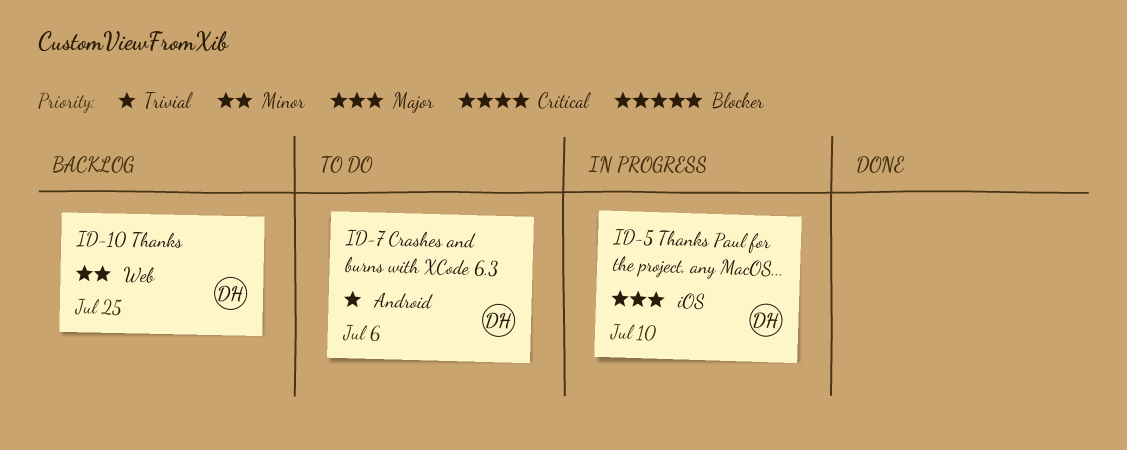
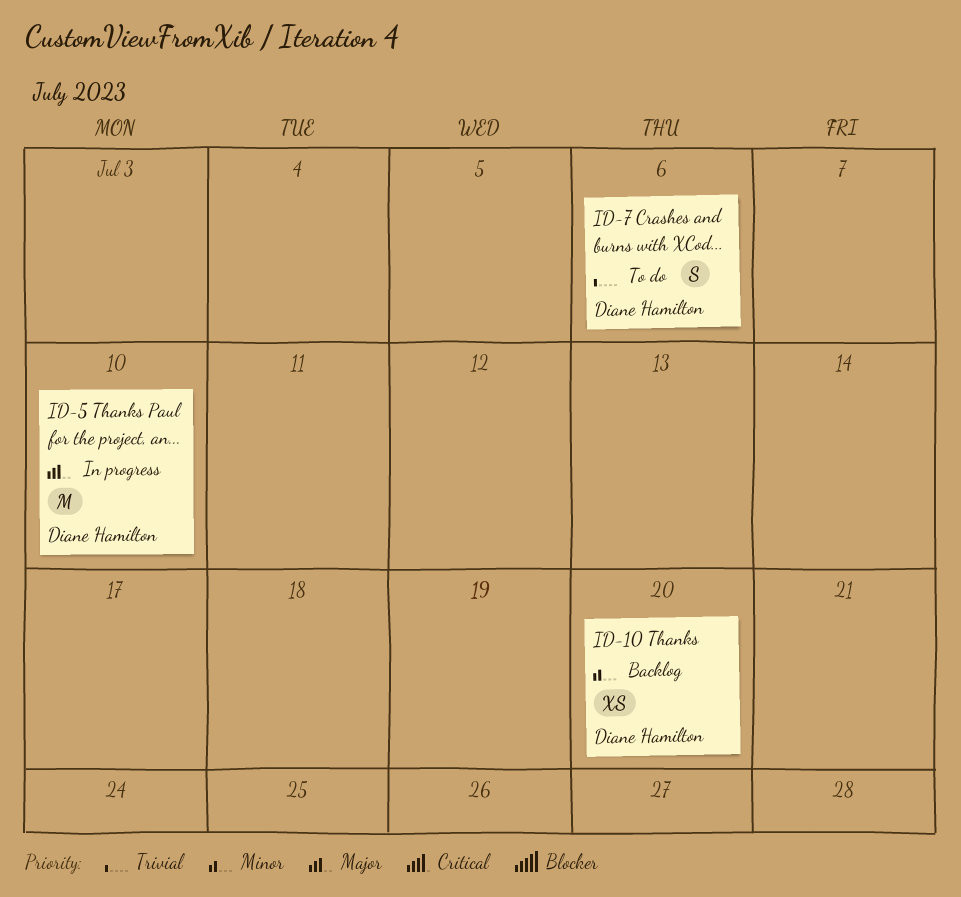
ID-10, due: Jul 25 -> Jul 20

